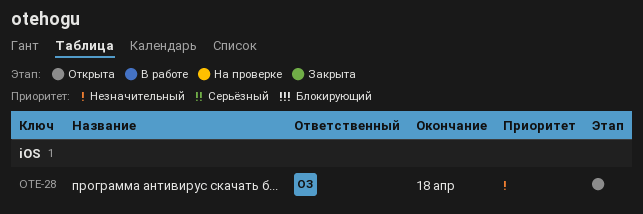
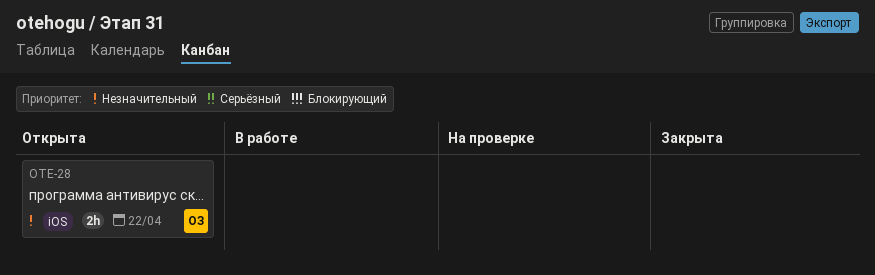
OTE-28, due: Apr 18 -> Apr 22

